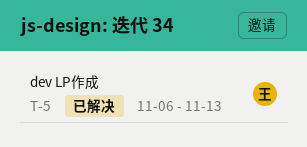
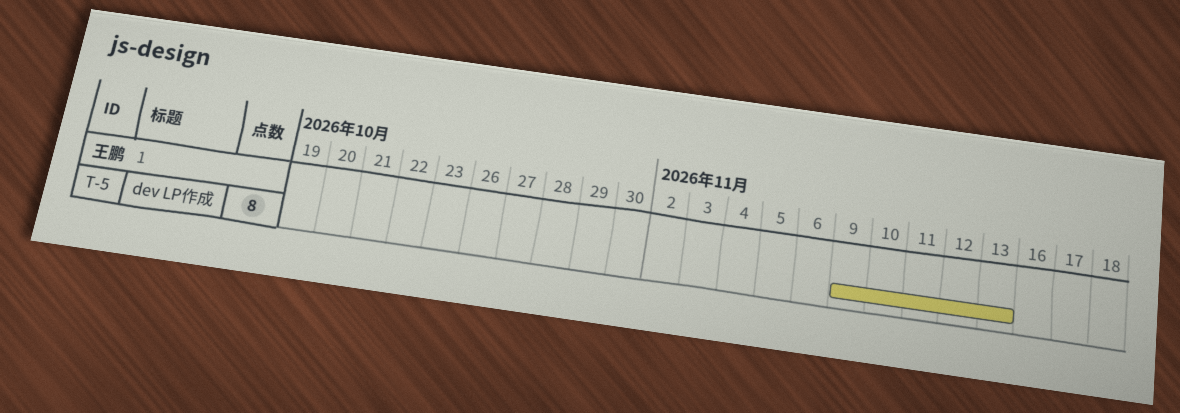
T-5, start: Nov 6 -> Nov 9

